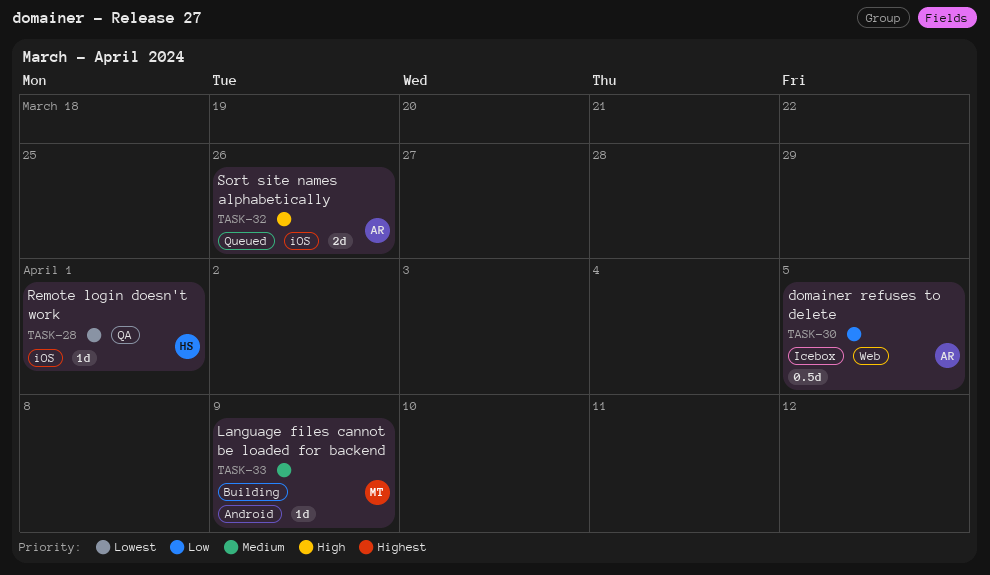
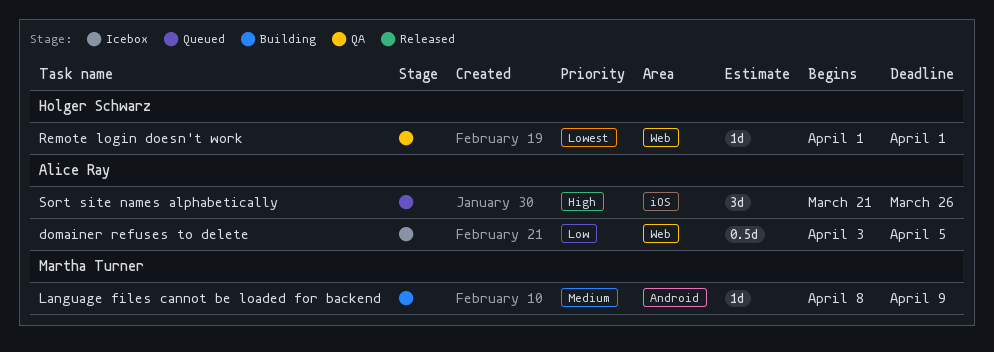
Remote login doesn't work, label: iOS -> Web
Sort site names alphabetically, estimate: 2d -> 3d

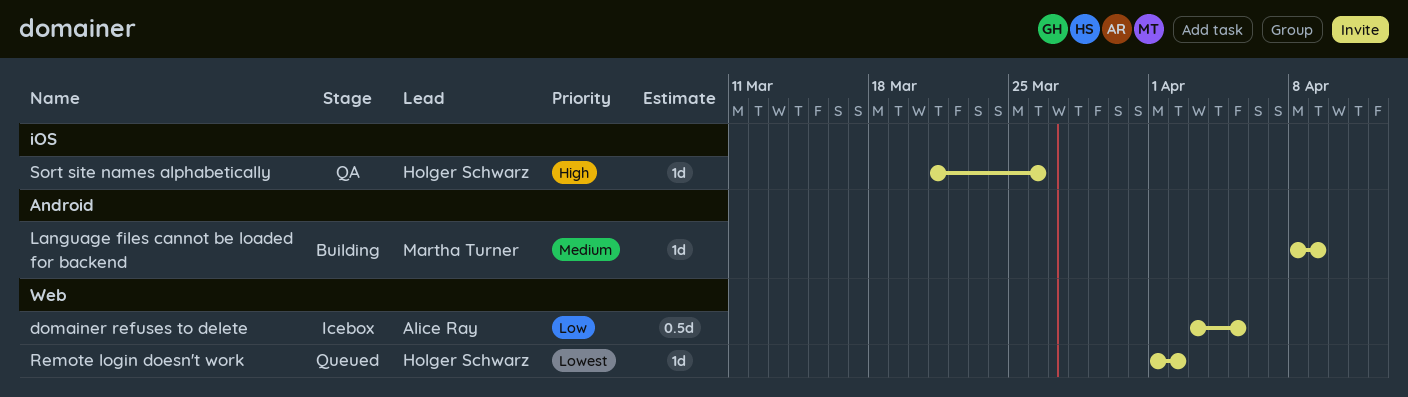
Remote login doesn't work, status: QA -> Queued
Remote login doesn't work, due: Apr 1 -> Apr 2
Sort site names alphabetically, status: Queued -> QA
Sort site names alphabetically, owner: Alice Ray -> Holger Schwarz
Sort site names alphabetically, estimate: 3d -> 1d

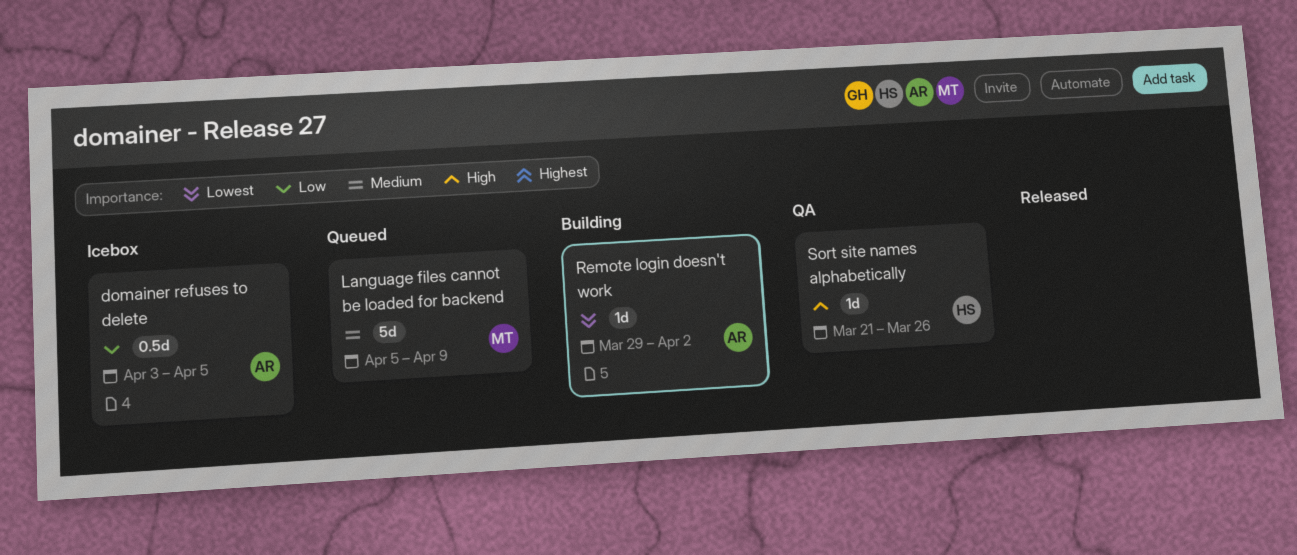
Language files cannot be loaded for backend, status: Building -> Queued
Language files cannot be loaded for backend, estimate: 1d -> 5d
Language files cannot be loaded for backend, start: Apr 8 -> Apr 5
Remote login doesn't work, status: Queued -> Building
Remote login doesn't work, owner: Holger Schwarz -> Alice Ray
Remote login doesn't work, start: Apr 1 -> Mar 29

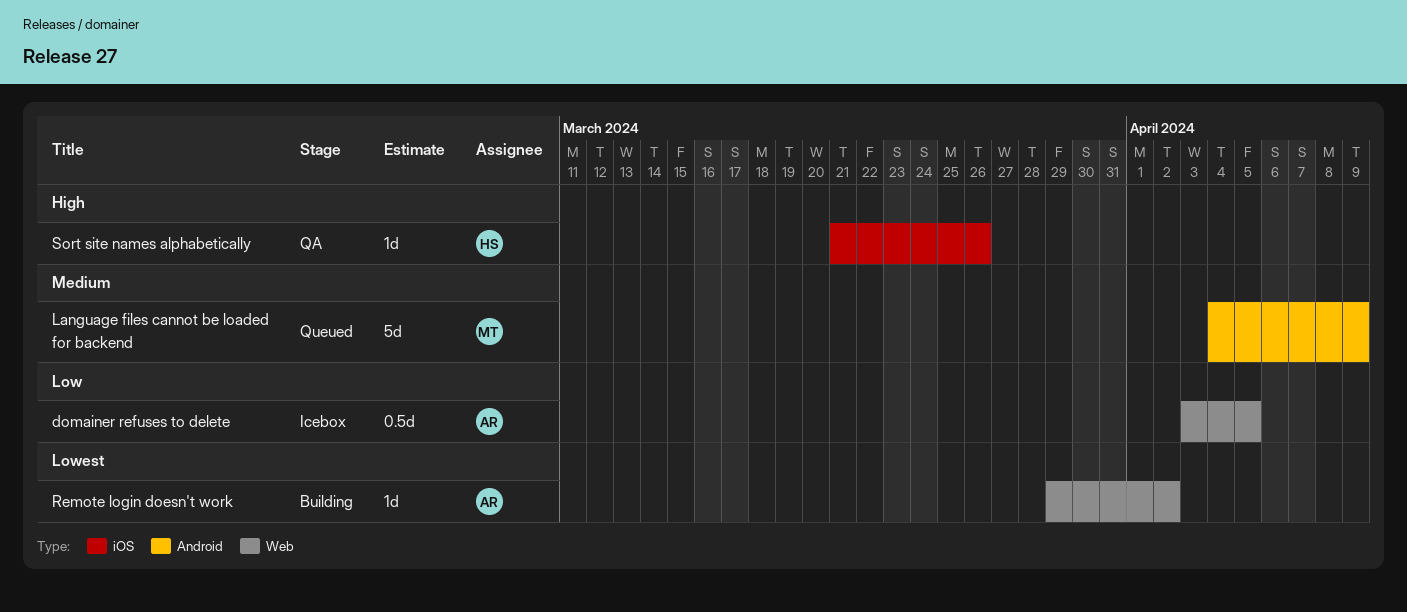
Language files cannot be loaded for backend, start: Apr 5 -> Apr 4

